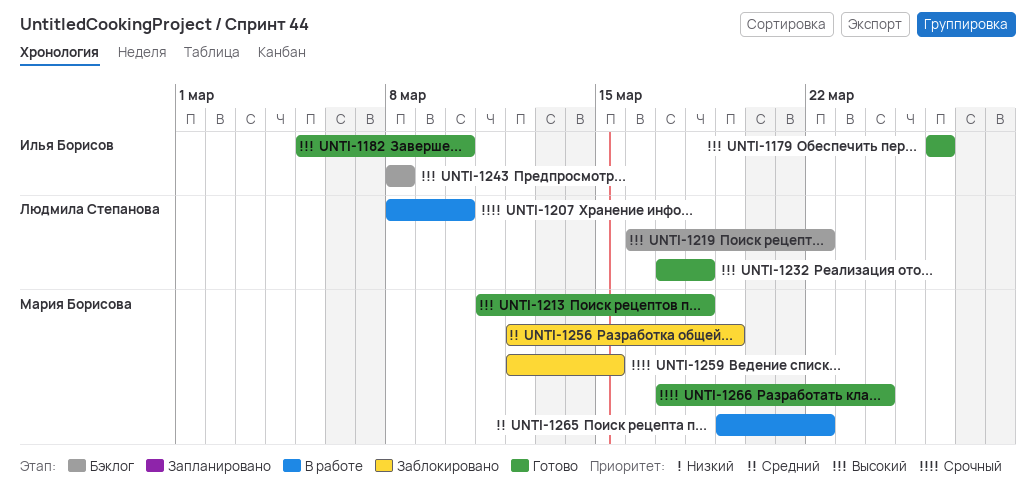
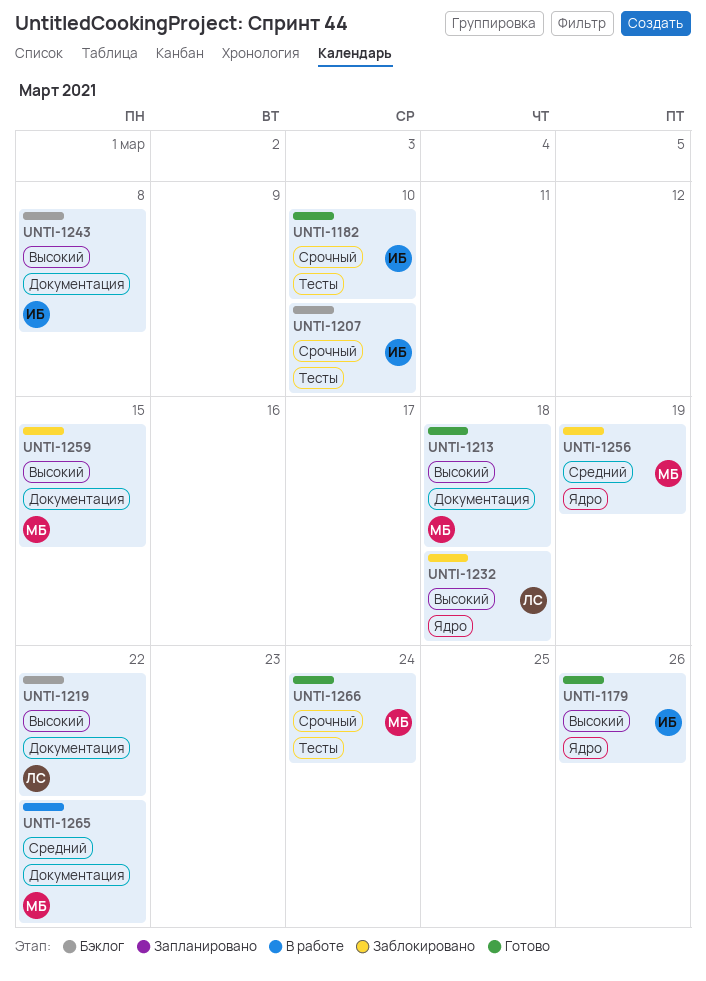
UNTI-1182, priority: Высокий -> Срочный
UNTI-1207, status: В работе -> Бэклог
UNTI-1207, owner: Людмила Степанова -> Илья Борисов
UNTI-1232, status: Готово -> Заблокировано
UNTI-1259, priority: Срочный -> Высокий

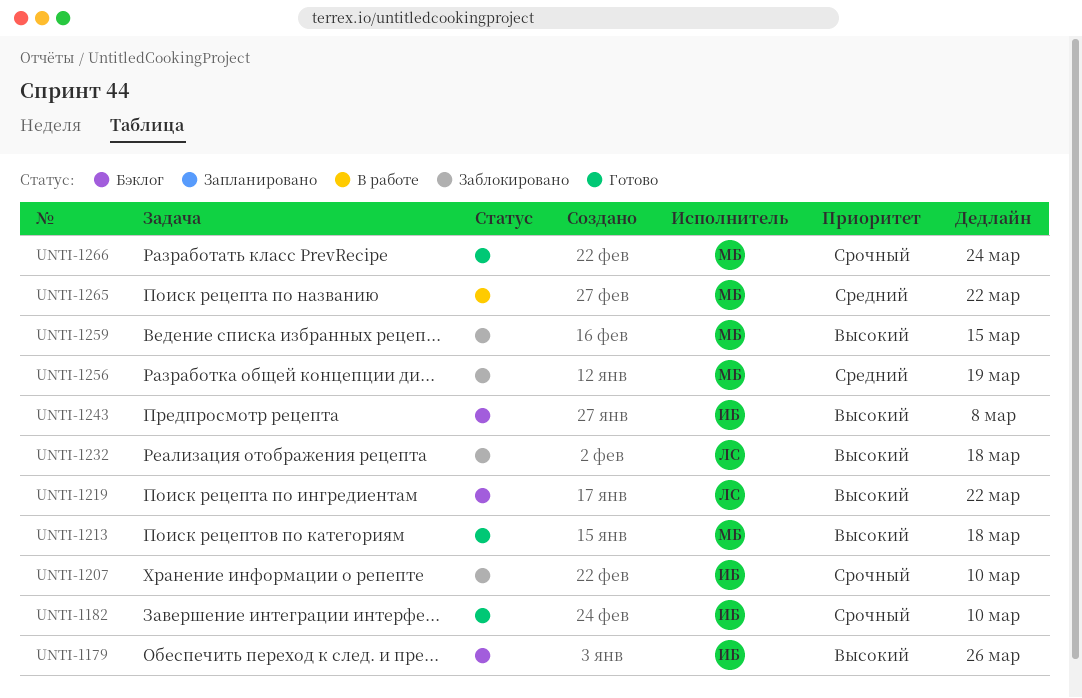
UNTI-1179, status: Готово -> Бэклог
UNTI-1207, status: Бэклог -> Заблокировано

